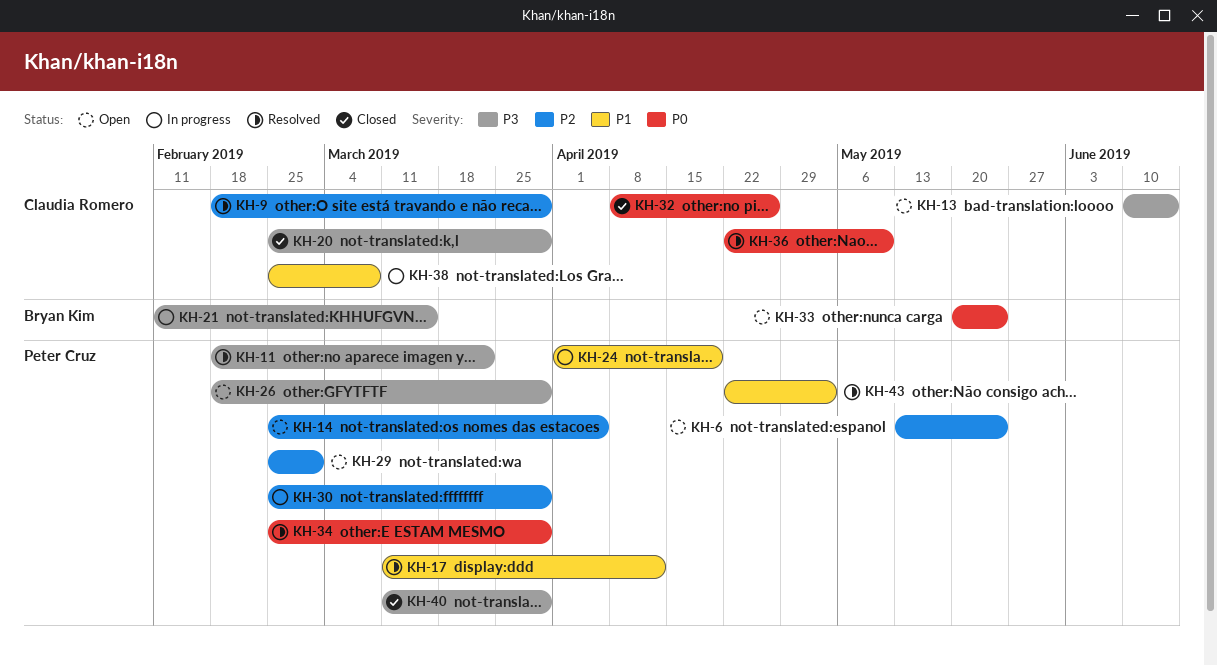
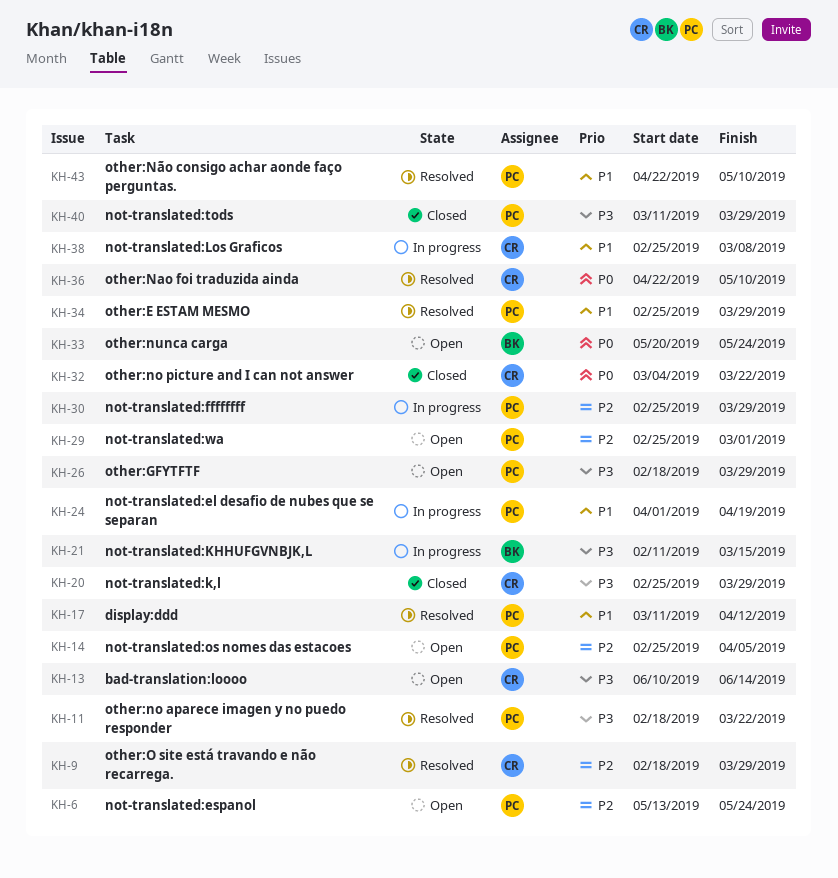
KH-32, start: Apr 8 -> Mar 4
KH-32, due: Apr 26 -> Mar 22
KH-34, priority: P0 -> P1
KH-43, due: May 3 -> May 10

